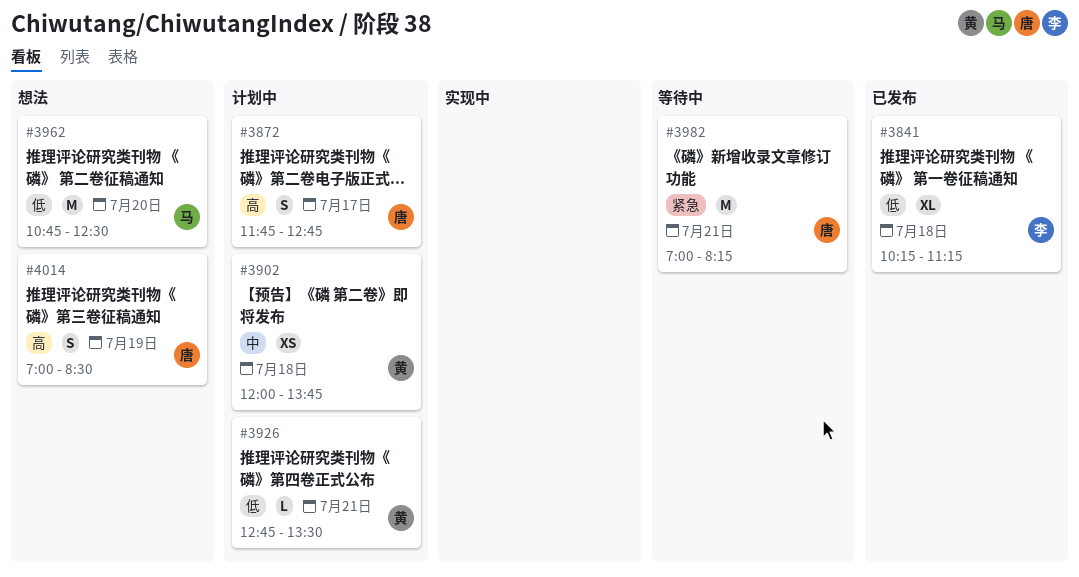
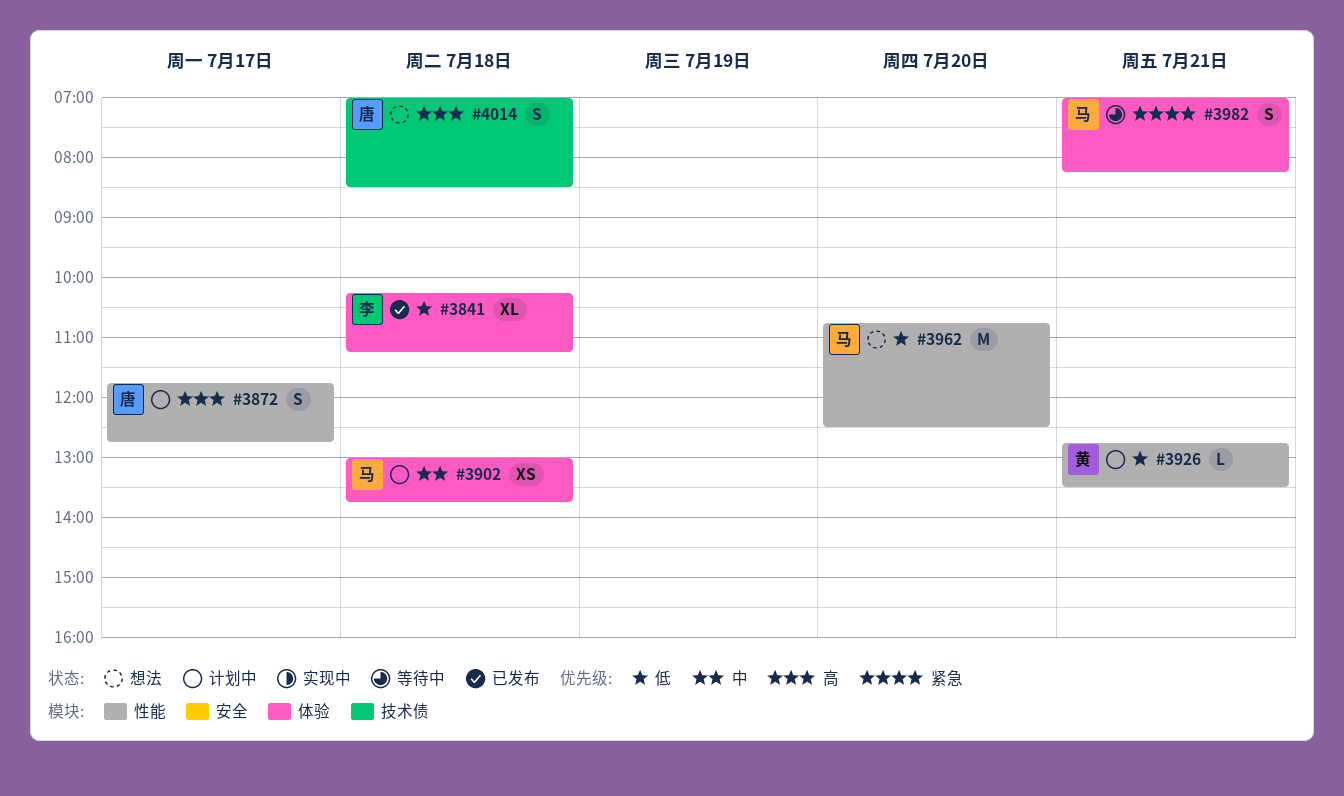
#3902, owner: 黄 -> 马
#3902, begins: 12:00 -> 13:00
#3982, owner: 唐 -> 马
#3982, estimate: M -> S
#4014, day: Jul 19 -> Jul 18

